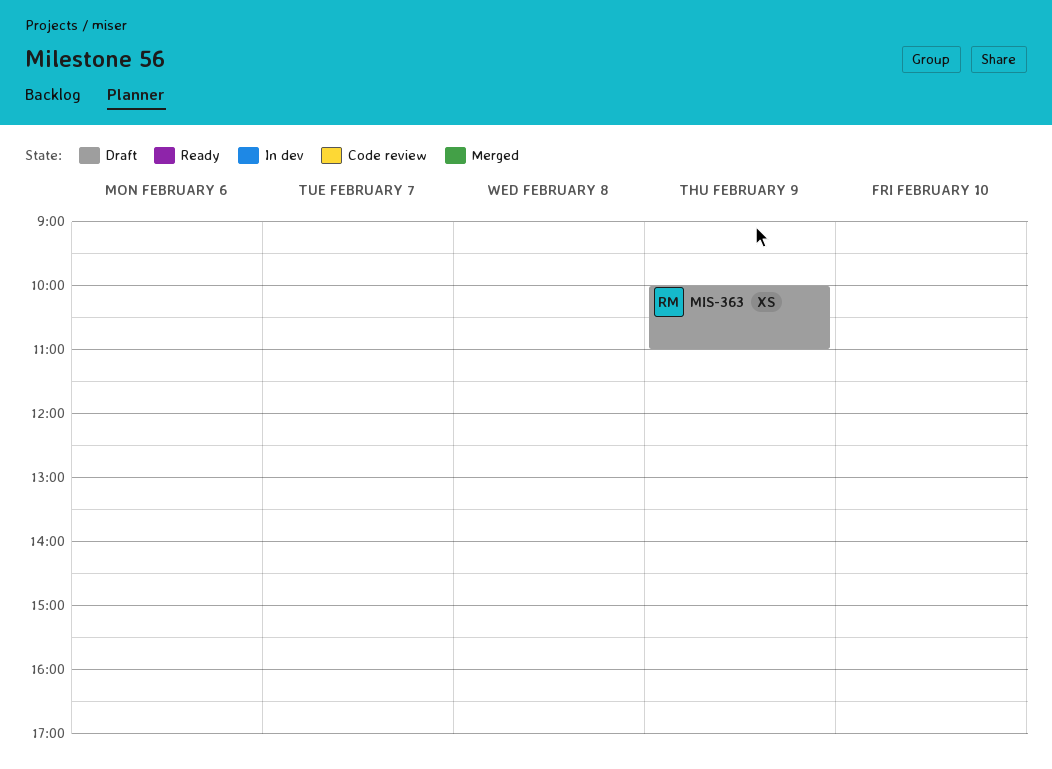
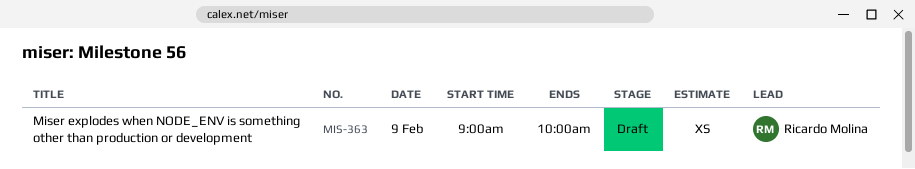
MIS-363, begins: 10:00 -> 09:00
MIS-363, ends: 11:00 -> 10:00

